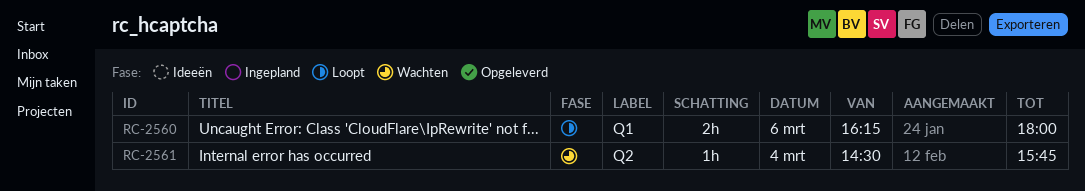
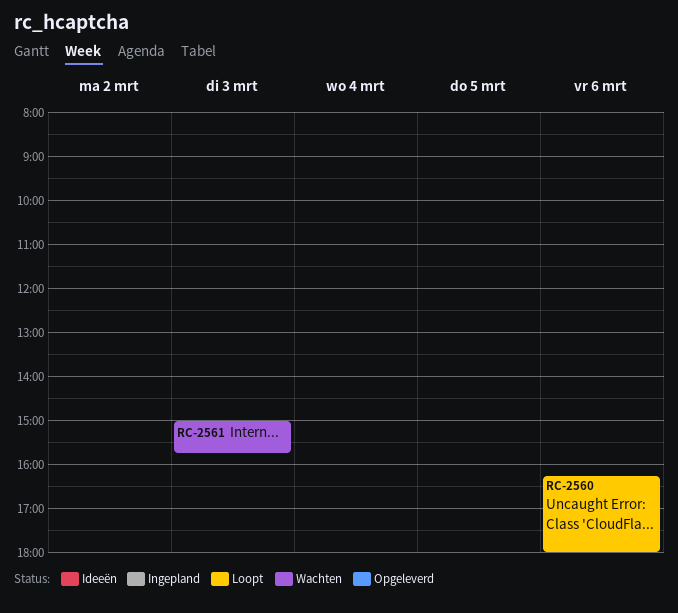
RC-2561, day: Mar 4 -> Mar 3
RC-2561, begins: 14:30 -> 15:00

